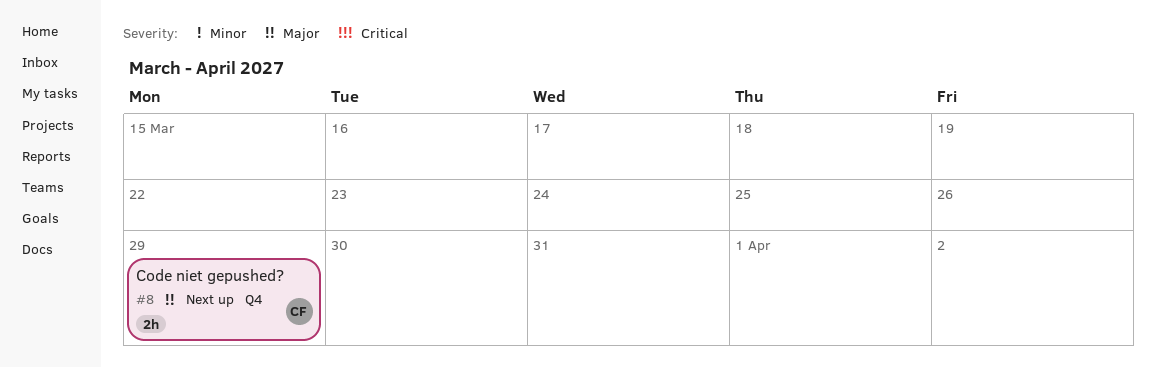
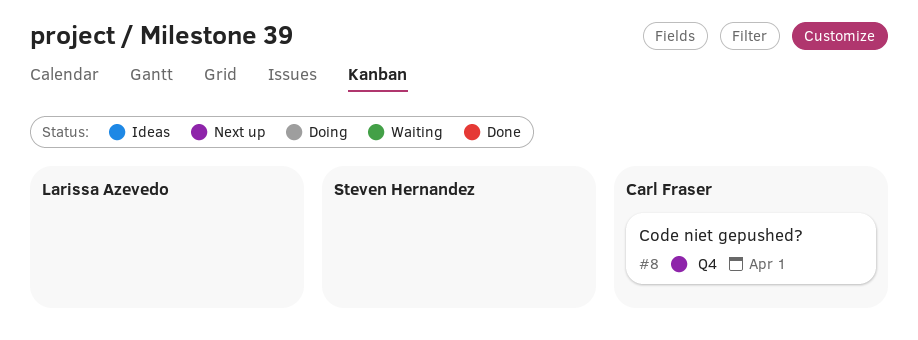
#8, due: Mar 29 -> Apr 1

